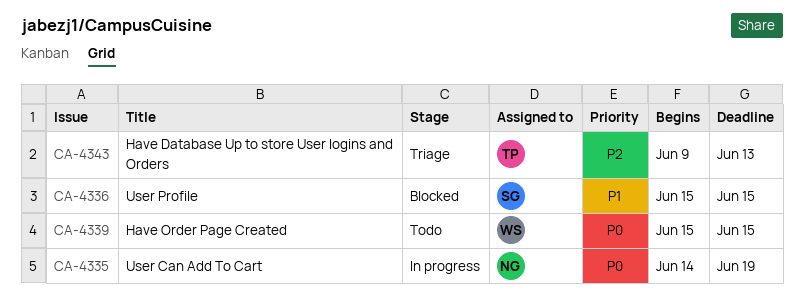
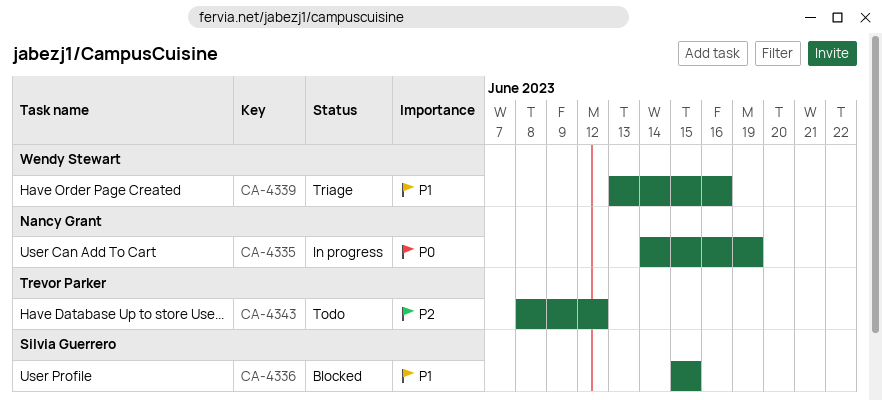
CA-4339, status: Todo -> Triage
CA-4339, priority: P0 -> P1
CA-4339, start: Jun 15 -> Jun 13
CA-4339, due: Jun 15 -> Jun 16
CA-4343, status: Triage -> Todo
CA-4343, start: Jun 9 -> Jun 8
CA-4343, due: Jun 13 -> Jun 12

